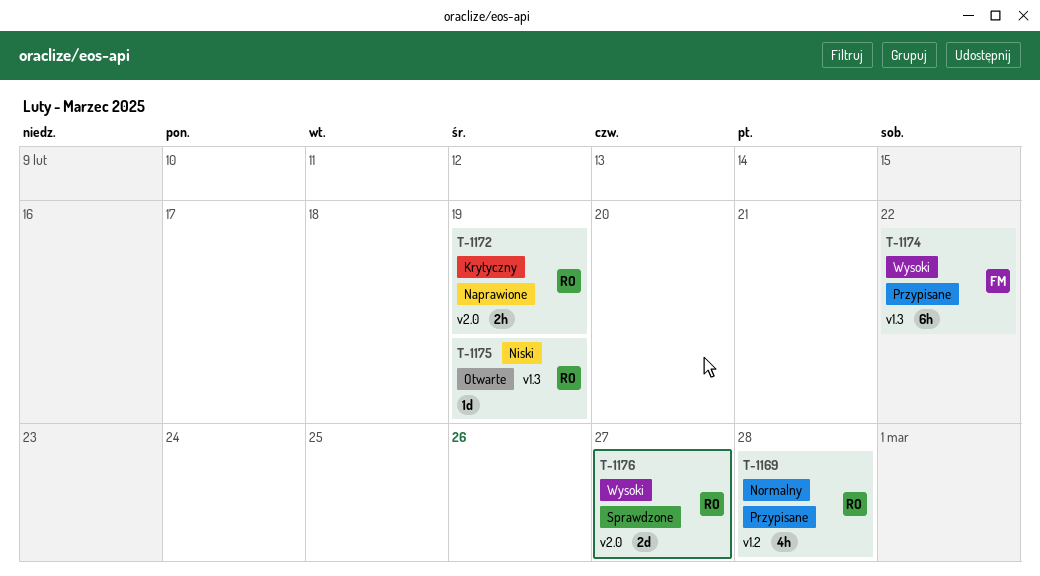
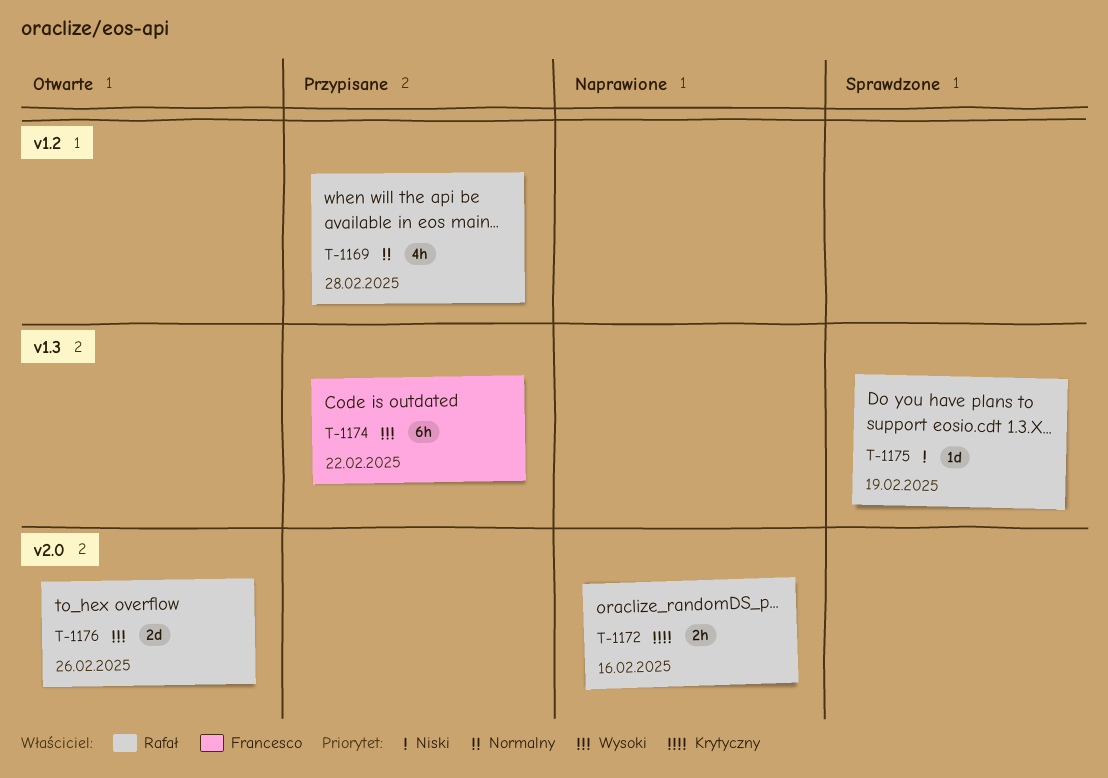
T-1172, due: Feb 19 -> Feb 16
T-1175, status: Otwarte -> Sprawdzone
T-1176, status: Sprawdzone -> Otwarte
T-1176, due: Feb 27 -> Feb 26

